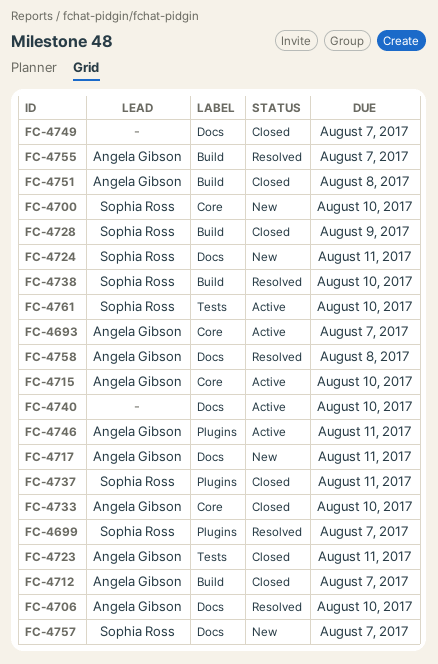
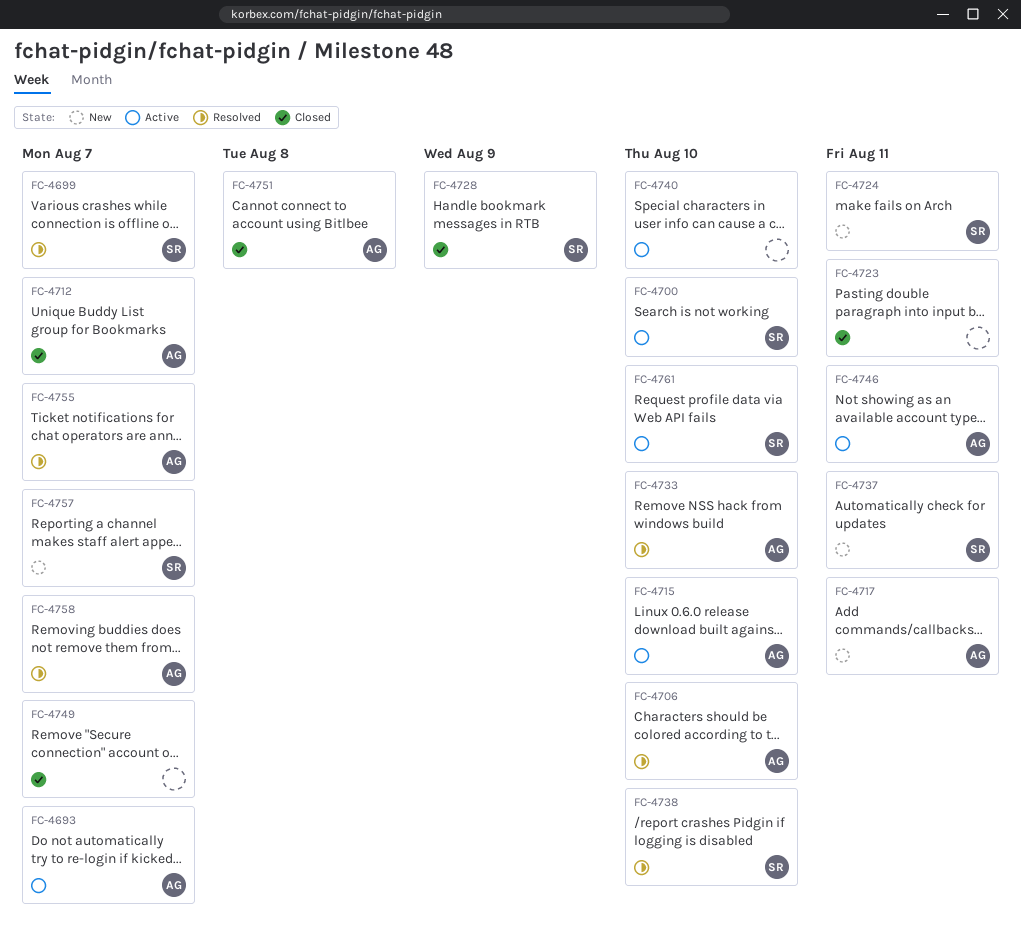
FC-4700, status: New -> Active
FC-4723, owner: Angela Gibson -> none
FC-4733, status: Closed -> Resolved
FC-4737, status: Closed -> New
FC-4758, due: Aug 8 -> Aug 7

